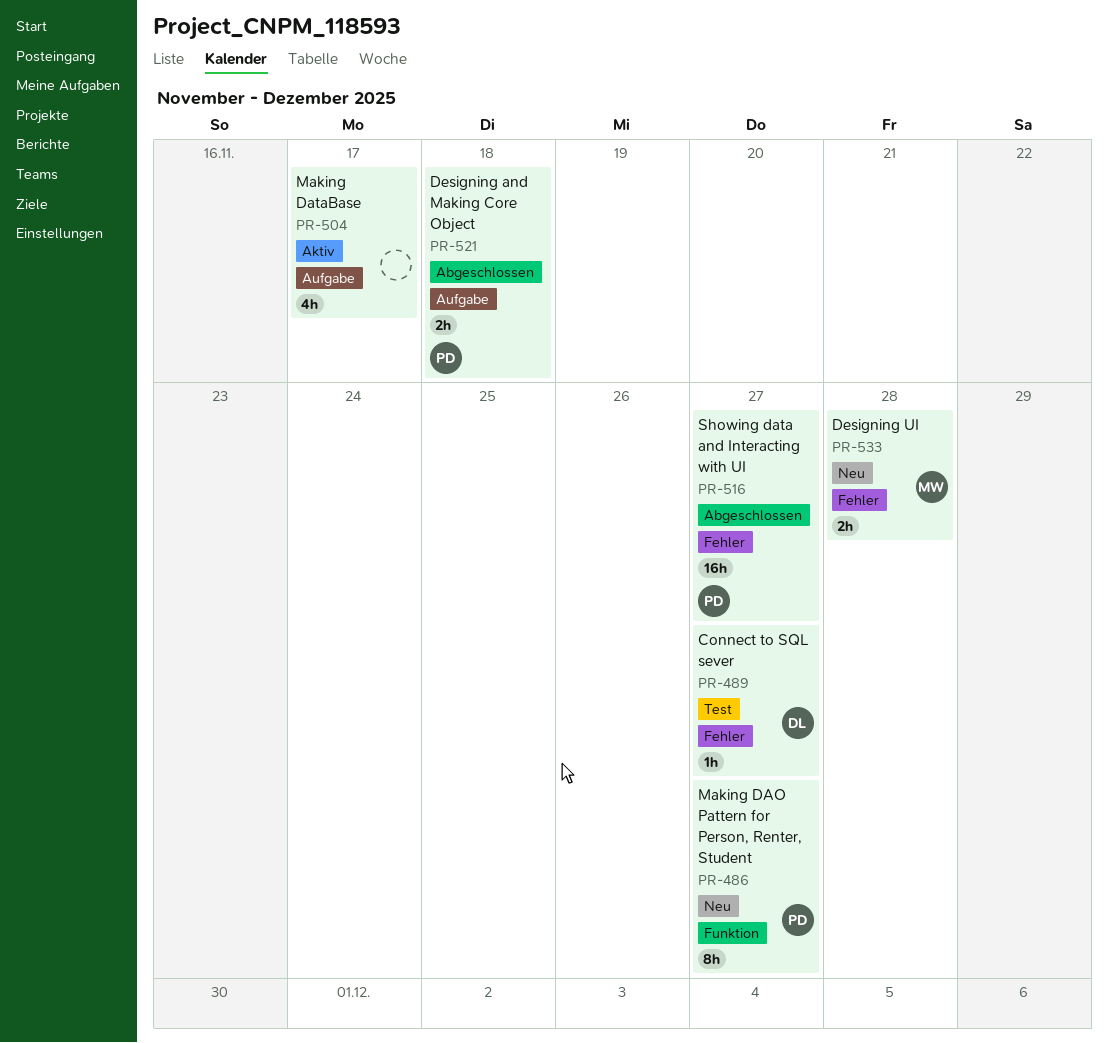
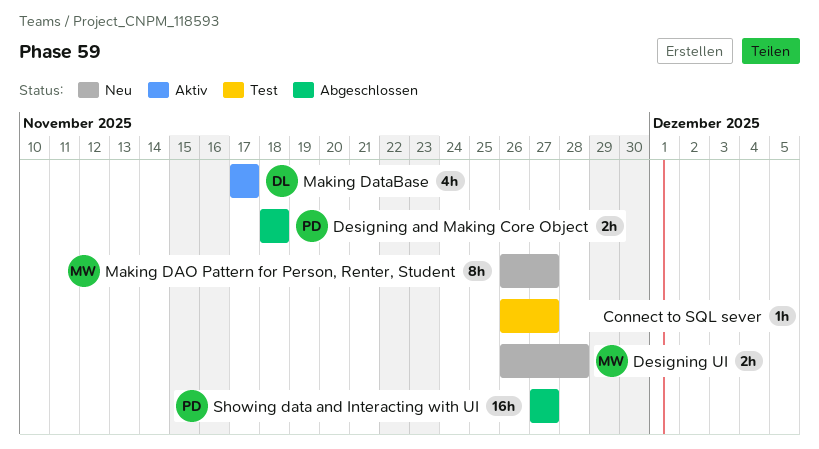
Connect to SQL sever, owner: DL -> none
Making DAO Pattern for Person, Renter, Student, owner: PD -> MW
Making DataBase, owner: none -> DL

